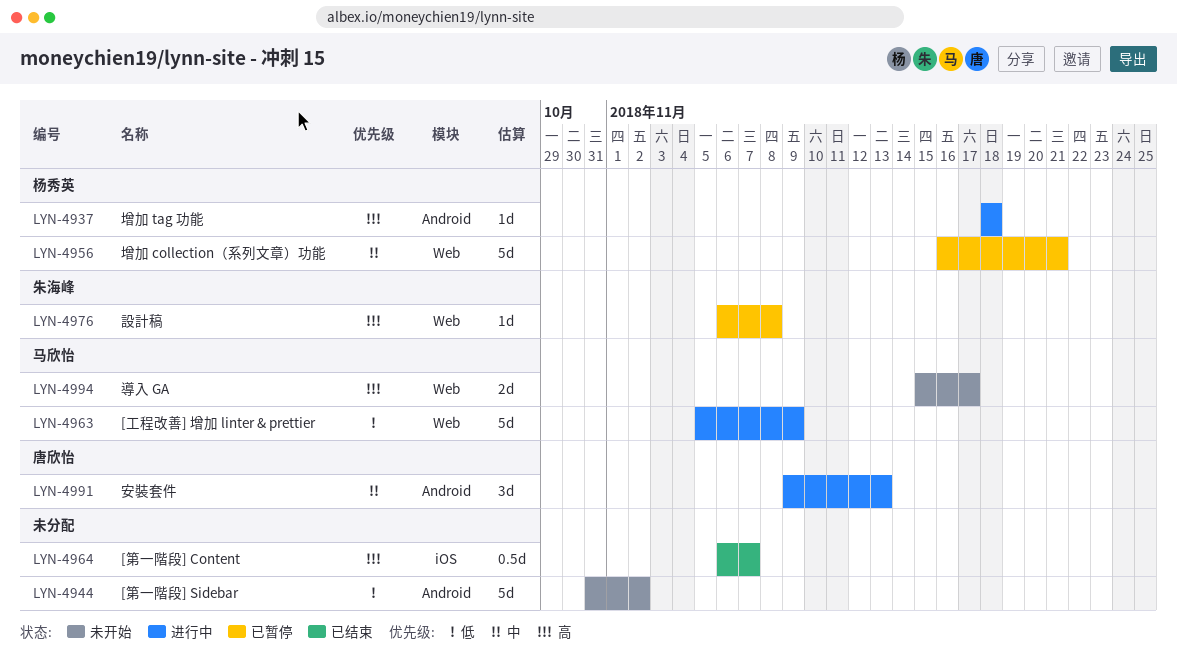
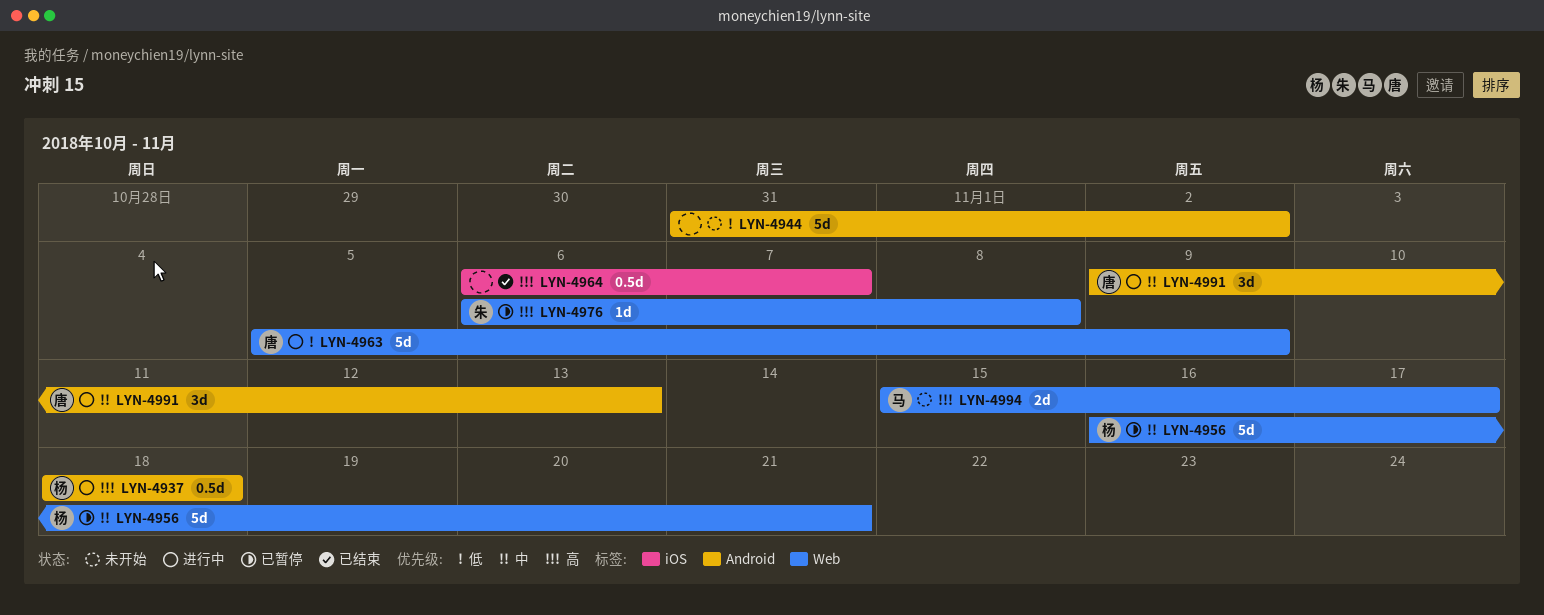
LYN-4937, estimate: 1d -> 0.5d
LYN-4963, owner: 马欣怡 -> 唐欣怡

